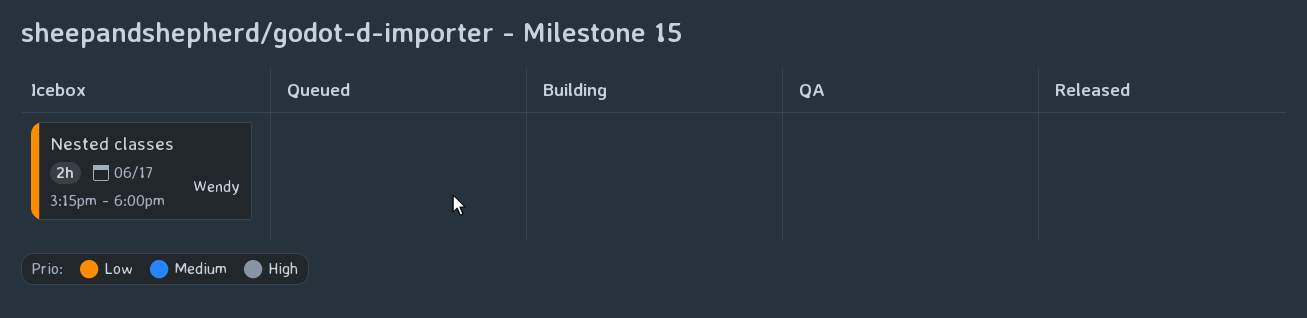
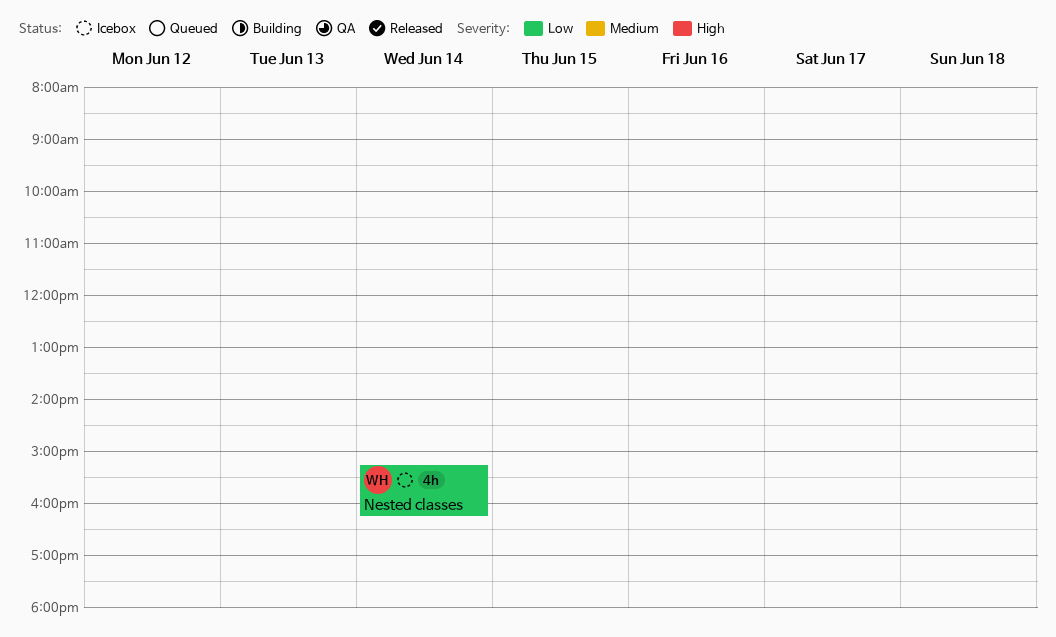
Nested classes, estimate: 2h -> 4h
Nested classes, day: Jun 17 -> Jun 14
Nested classes, ends: 18:00 -> 16:15

